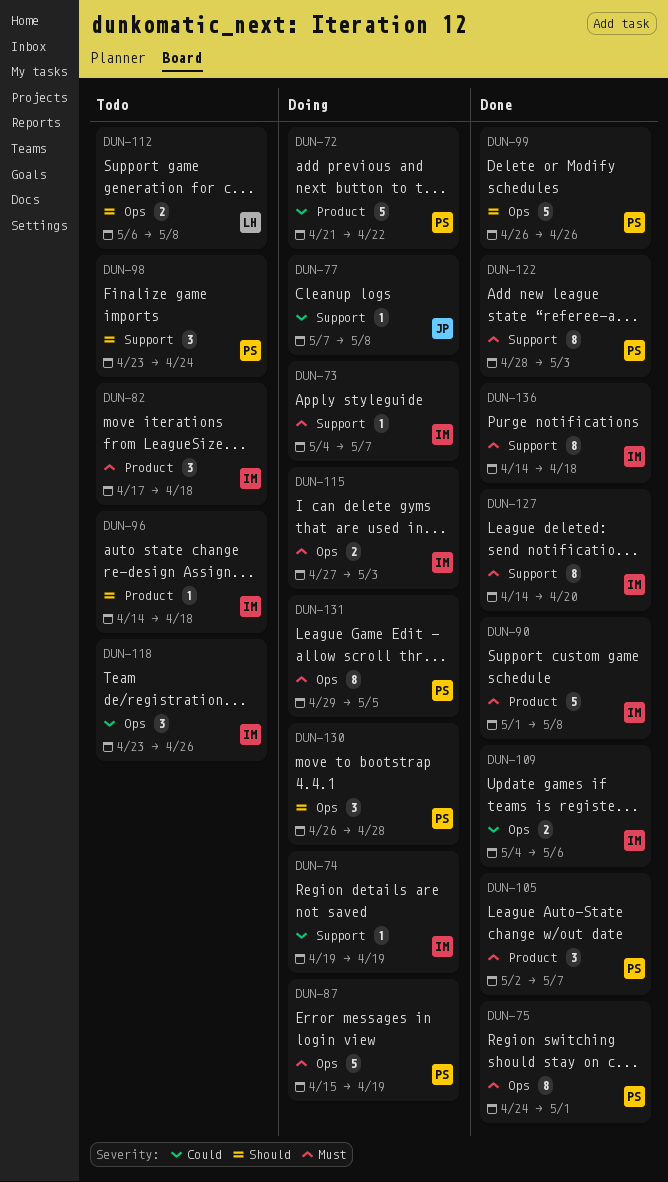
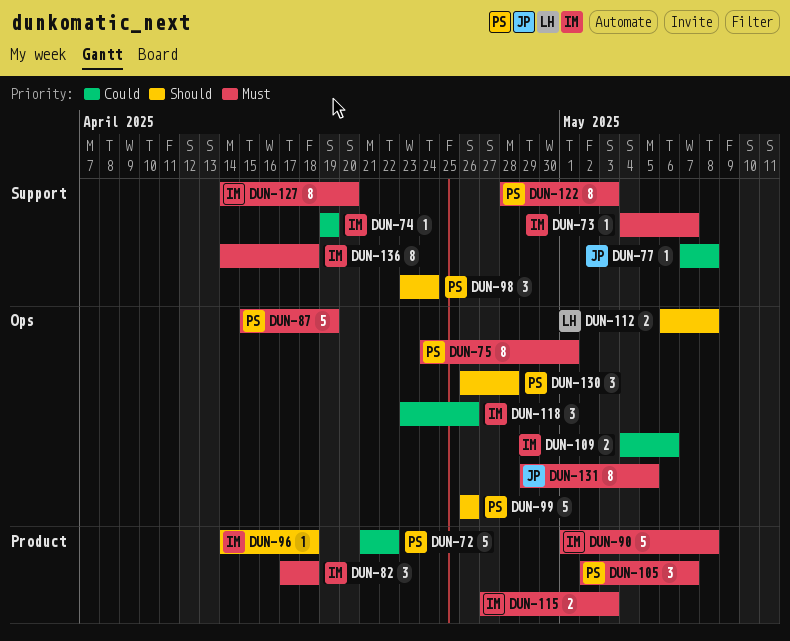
DUN-115, label: Ops -> Product
DUN-131, owner: PS -> JP

